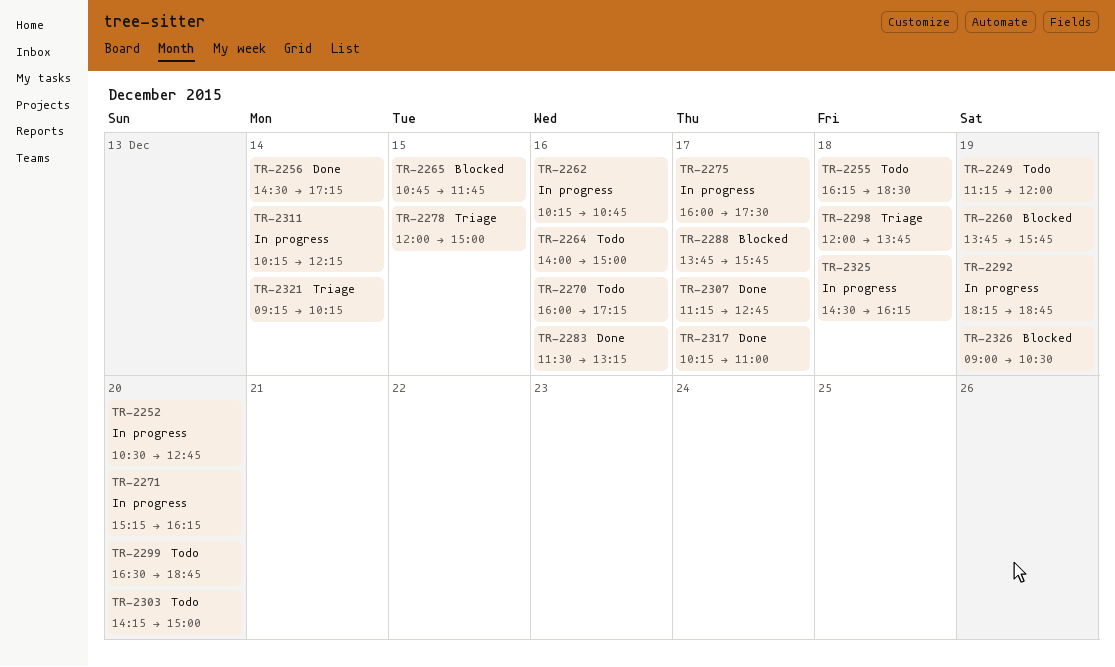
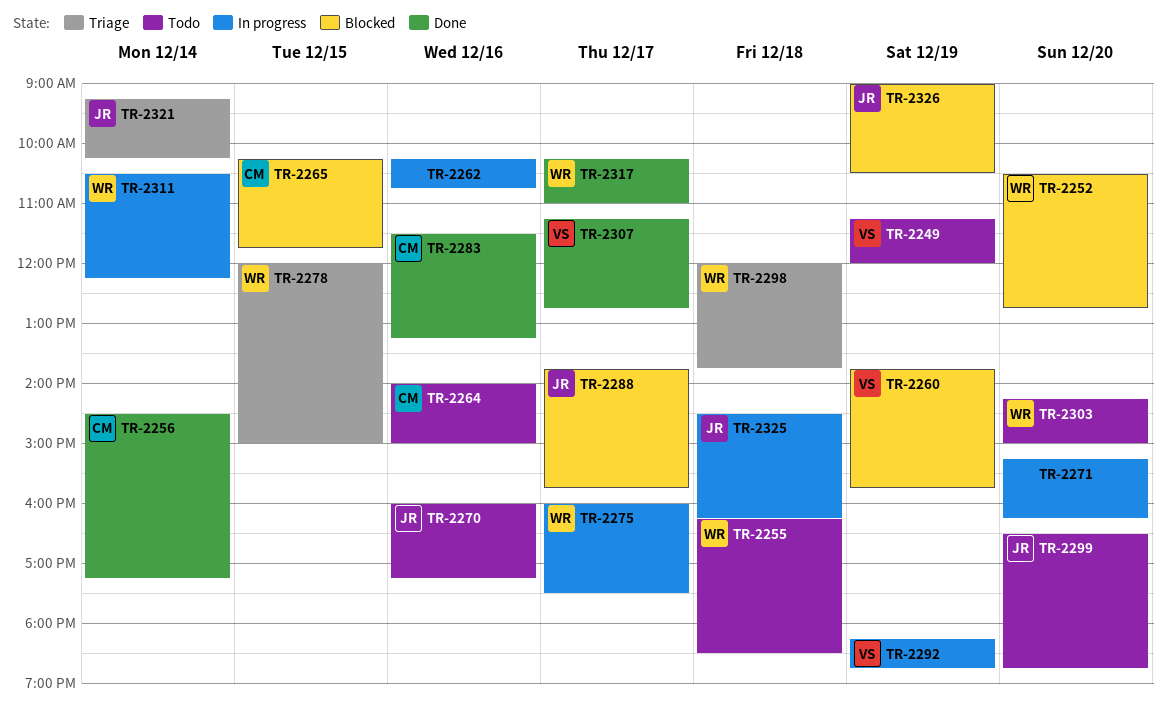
TR-2252, status: In progress -> Blocked
TR-2265, begins: 10:45 -> 10:15
TR-2311, begins: 10:15 -> 10:30

